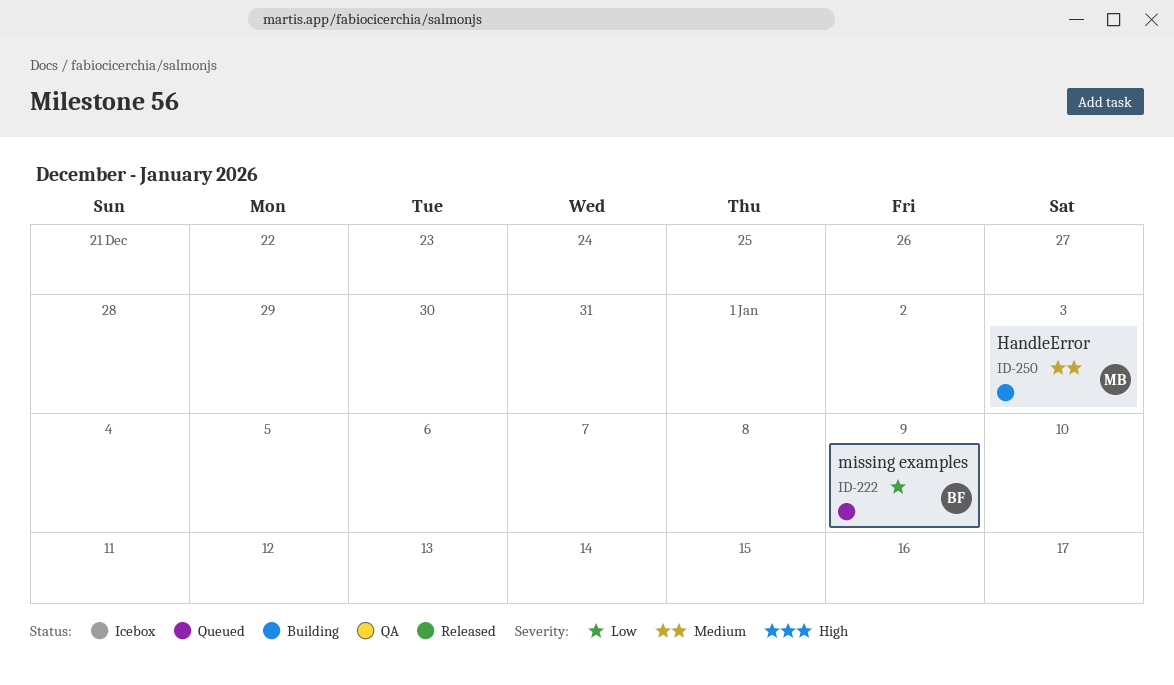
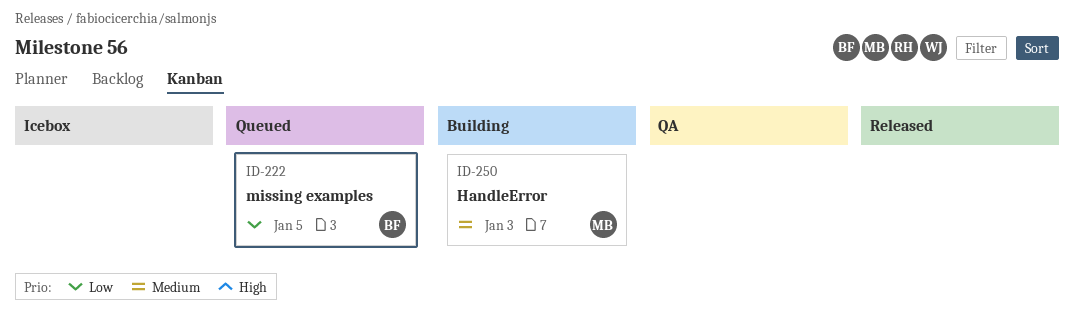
ID-222, due: Jan 9 -> Jan 5

